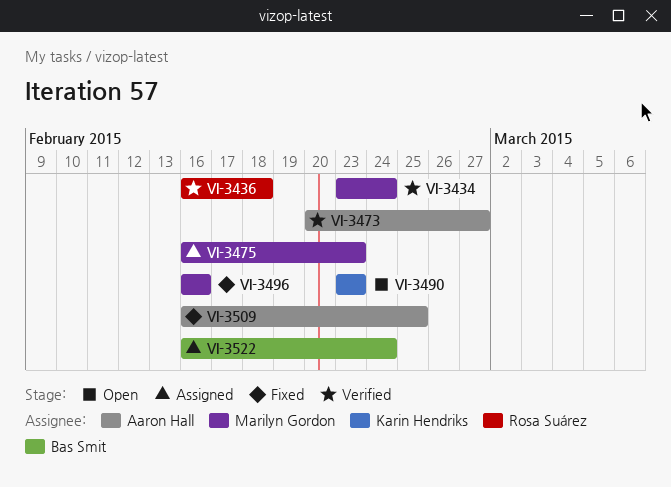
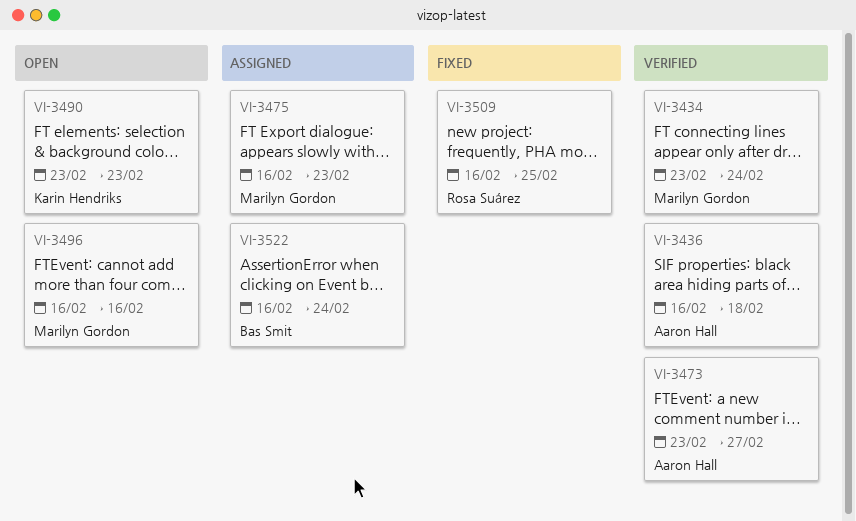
VI-3436, owner: Rosa Suárez -> Aaron Hall
VI-3473, start: Feb 20 -> Feb 23
VI-3496, status: Fixed -> Open
VI-3509, owner: Aaron Hall -> Rosa Suárez

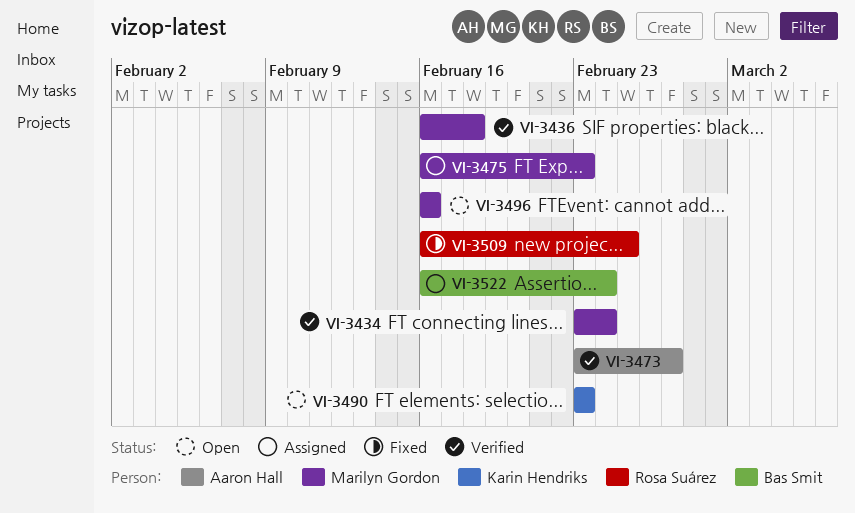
VI-3436, owner: Aaron Hall -> Marilyn Gordon

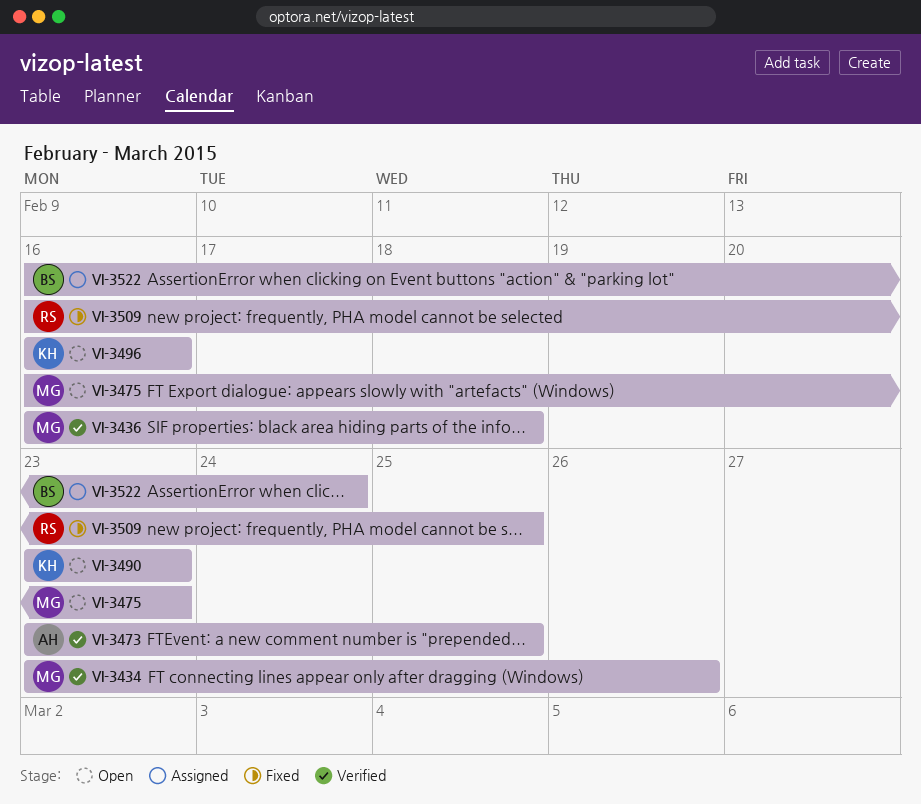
VI-3434, due: Feb 24 -> Feb 26
VI-3473, due: Feb 27 -> Feb 25
VI-3475, status: Assigned -> Open
VI-3496, owner: Marilyn Gordon -> Karin Hendriks

